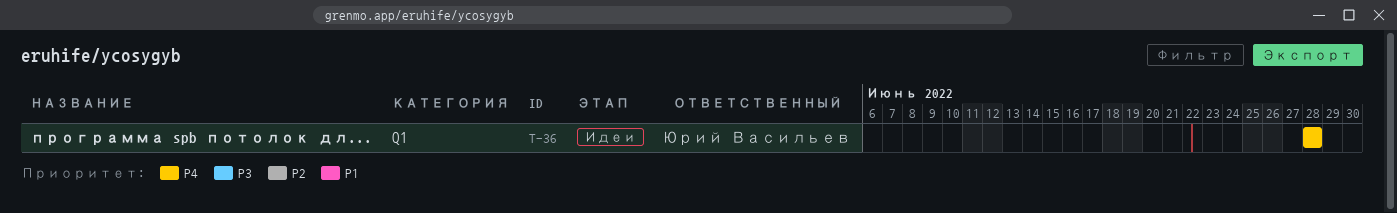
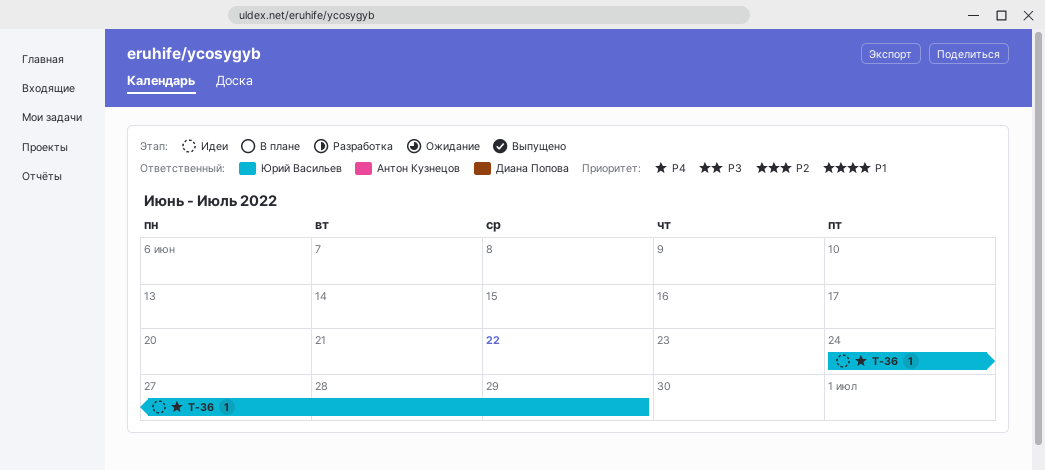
T-36, start: Jun 28 -> Jun 24
T-36, due: Jun 28 -> Jun 29

